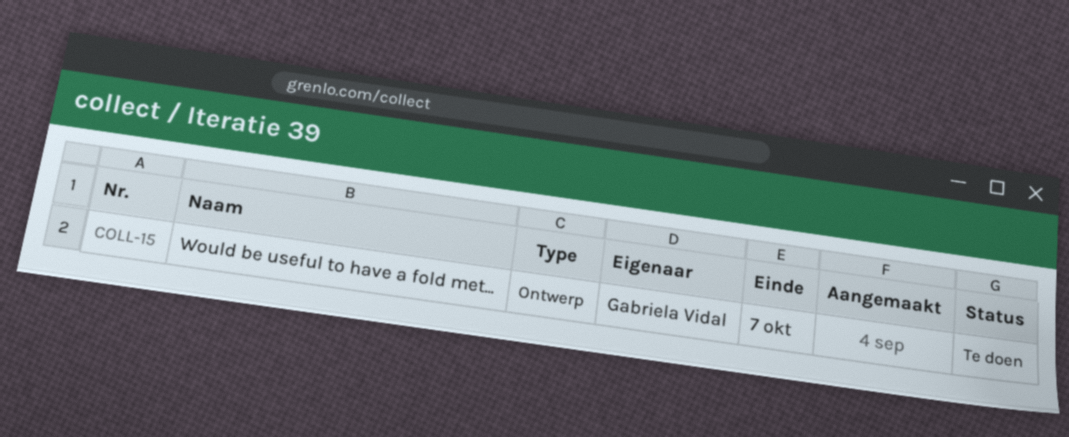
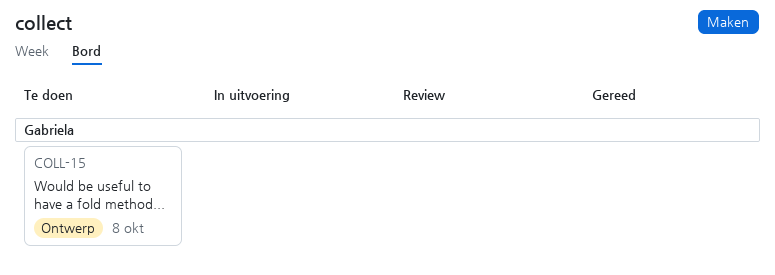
COLL-15, due: Oct 7 -> Oct 8

